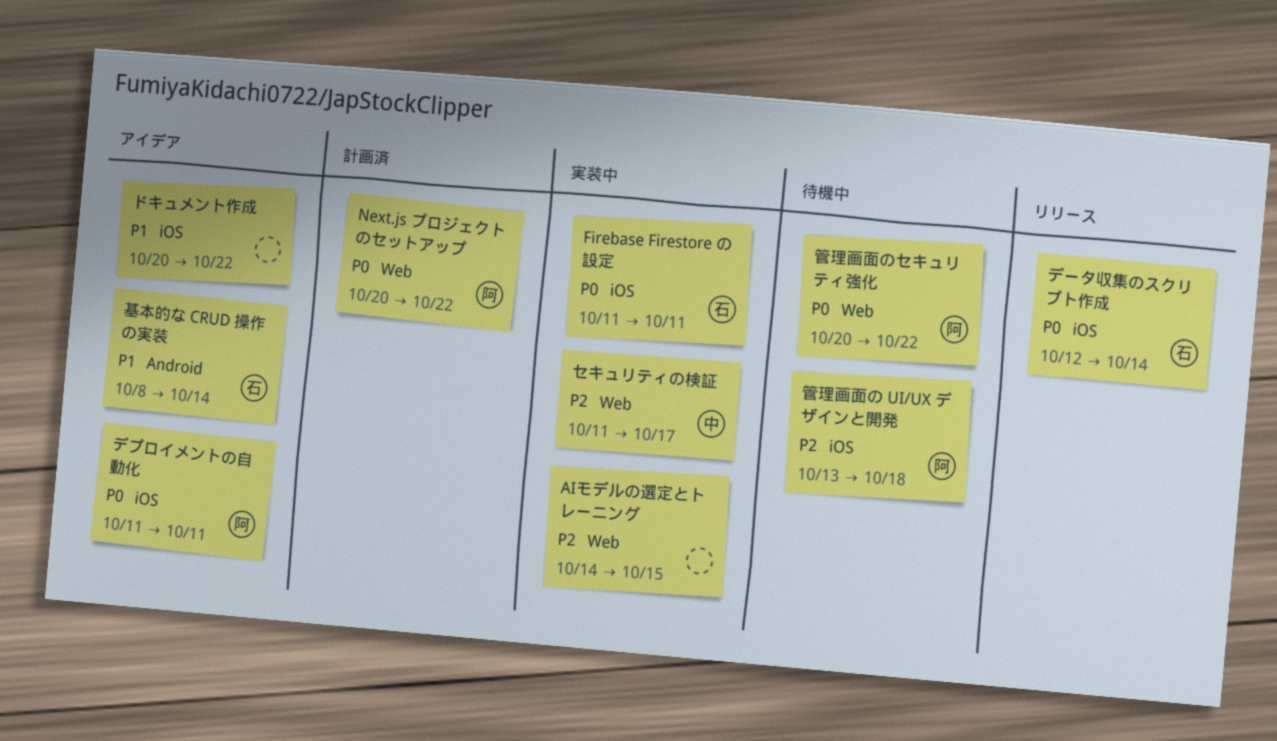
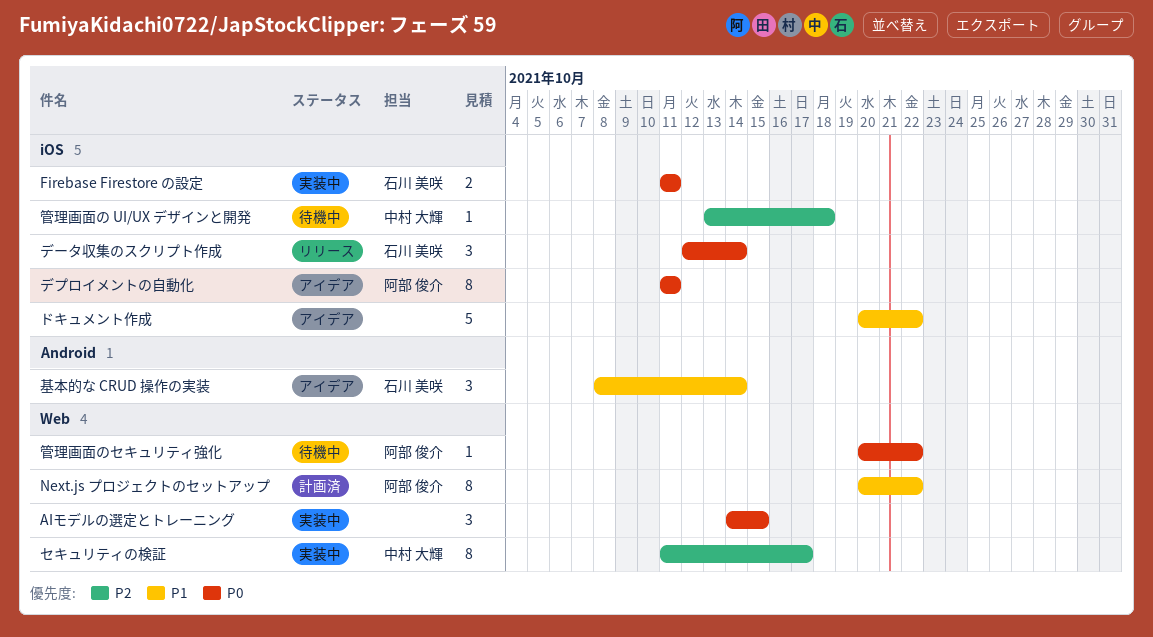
AIモデルの選定とトレーニング, priority: P2 -> P0
Next.js プロジェクトのセットアップ, priority: P0 -> P1
管理画面の UI/UX デザインと開発, owner: 阿部 俊介 -> 中村 大輝

